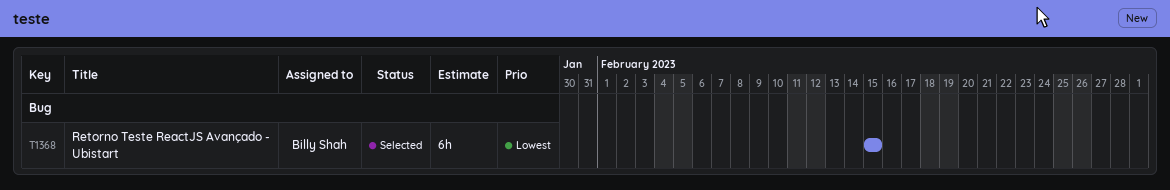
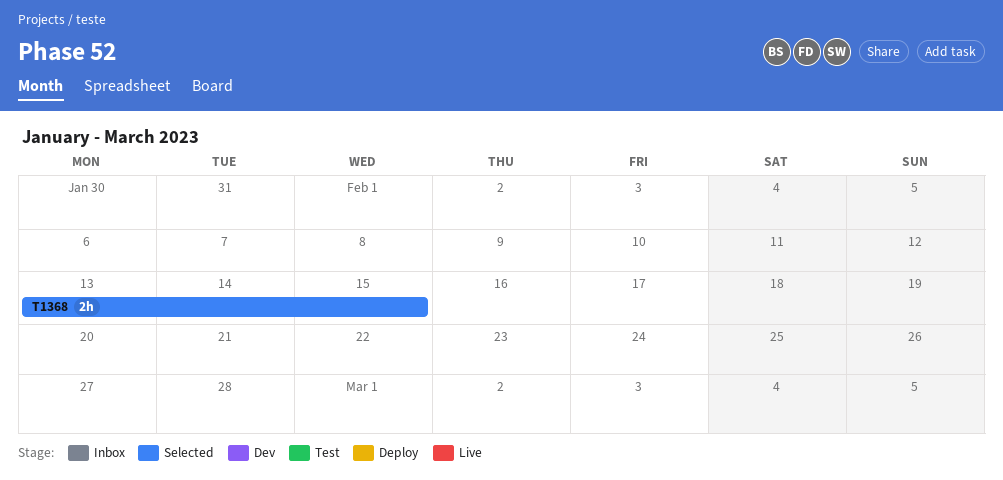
T1368, estimate: 6h -> 2h
T1368, start: Feb 15 -> Feb 13

